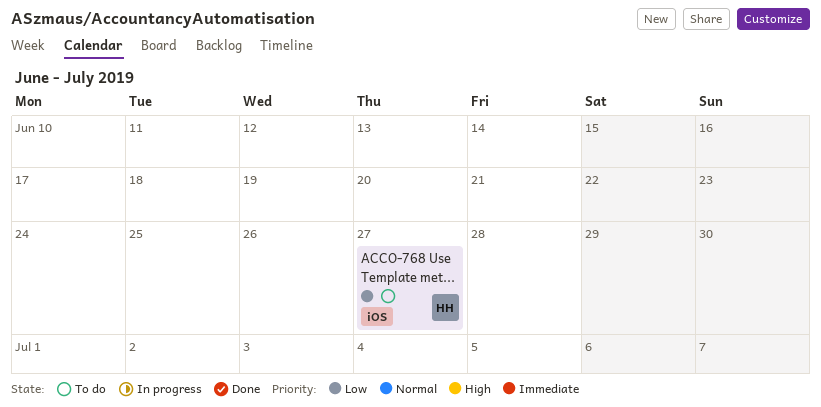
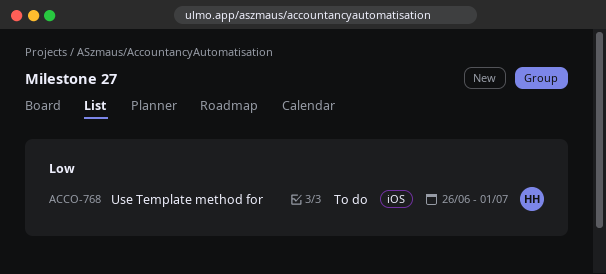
ACCO-768, due: Jun 27 -> Jul 1

